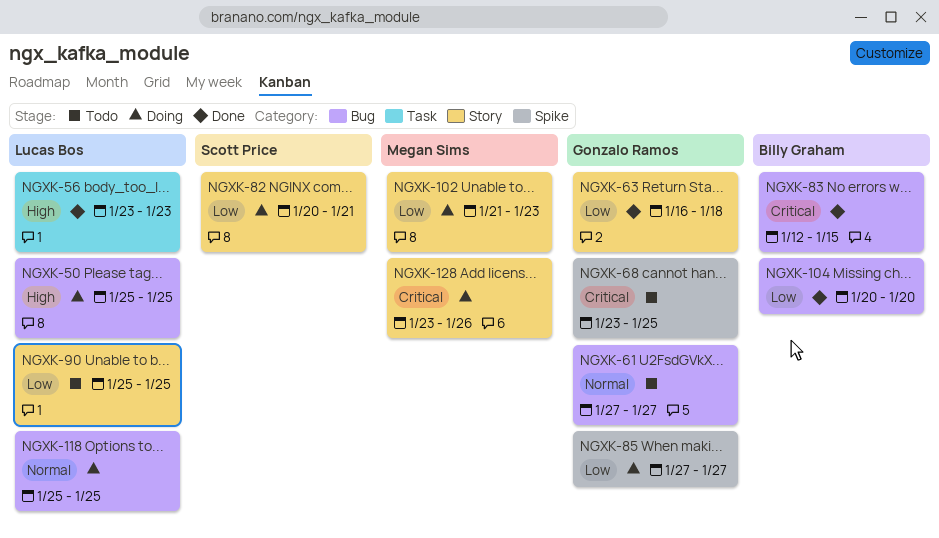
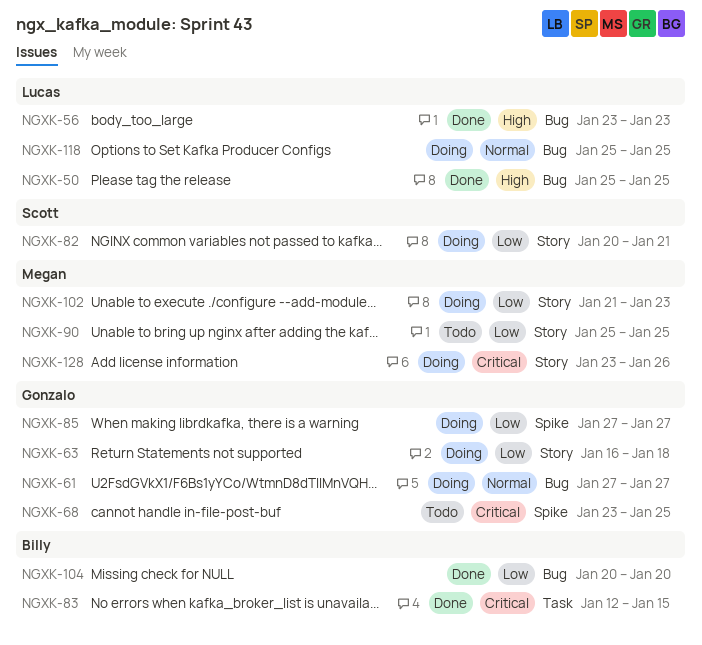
NGXK-50, status: Doing -> Done
NGXK-56, label: Task -> Bug
NGXK-61, status: Todo -> Doing
NGXK-63, status: Done -> Doing
NGXK-83, label: Bug -> Task
NGXK-90, owner: Lucas Bos -> Megan Sims

